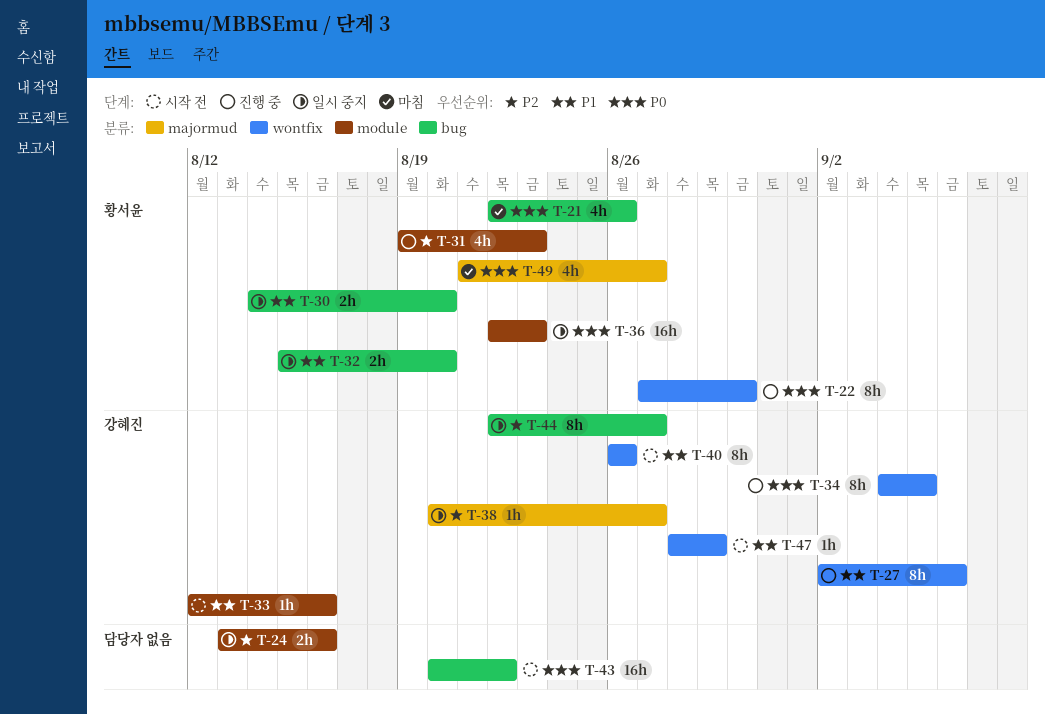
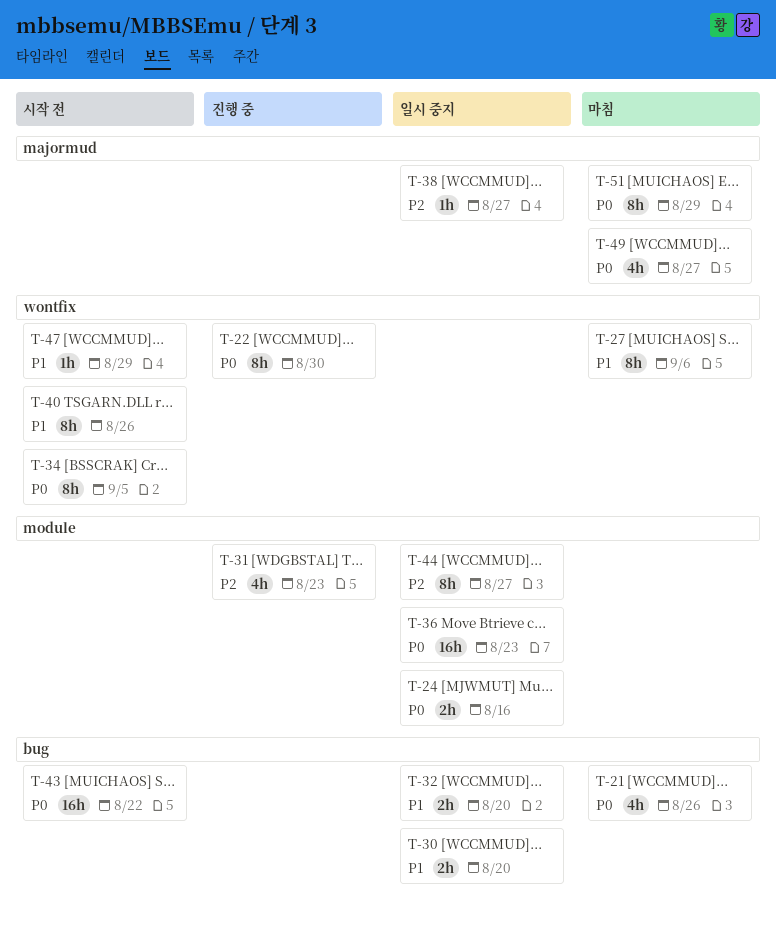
T-24, priority: P2 -> P0
T-27, status: 진행 중 -> 마침
T-33: present -> none
T-34, status: 진행 중 -> 시작 전
T-44, label: bug -> module
T-51: none -> present

